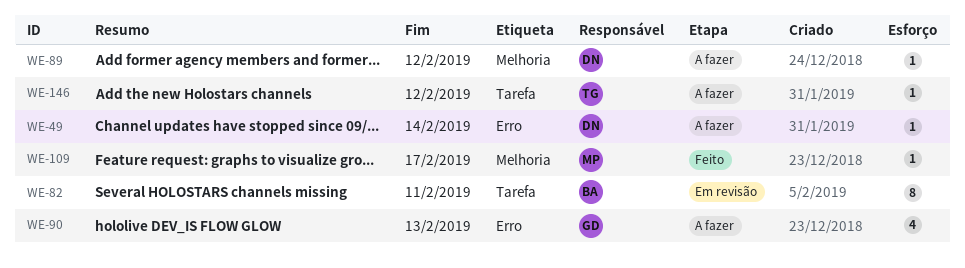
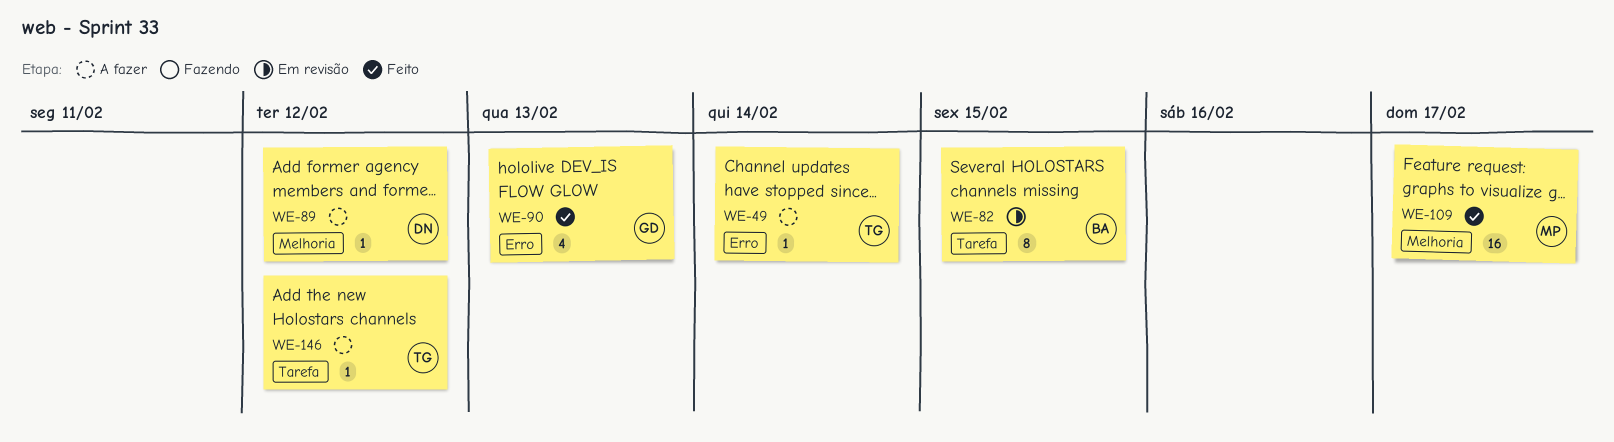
WE-49, owner: DN -> TG
WE-82, due: Feb 11 -> Feb 15
WE-90, status: A fazer -> Feito
WE-109, estimate: 1 -> 16

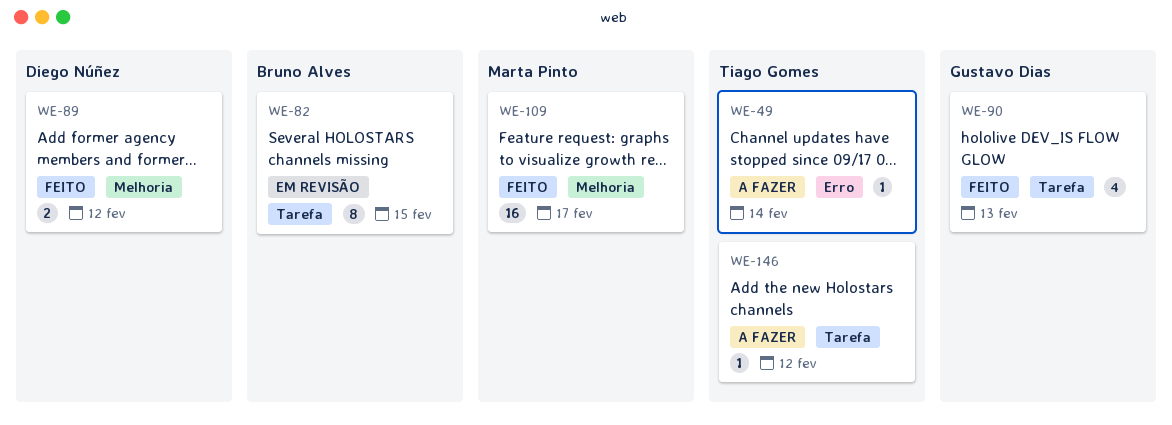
WE-89, status: A fazer -> Feito
WE-89, estimate: 1 -> 2
WE-90, label: Erro -> Tarefa

